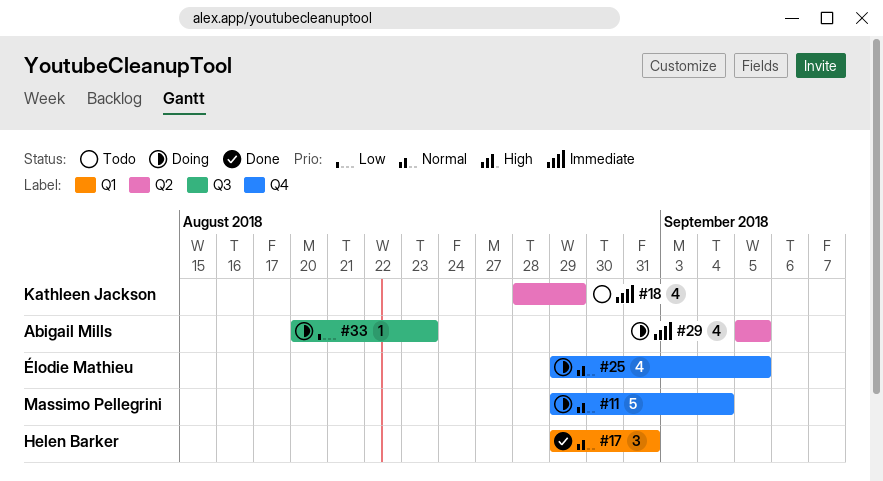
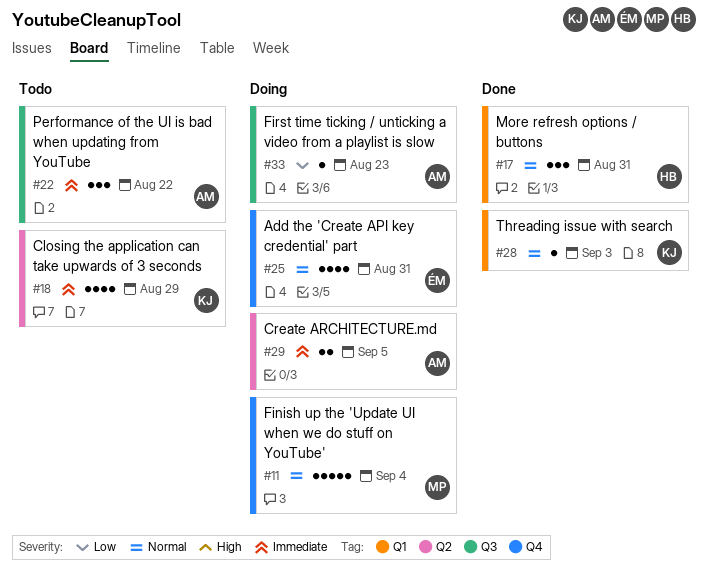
#22: none -> present
#25, due: Sep 5 -> Aug 31
#28: none -> present
#29, estimate: 4 -> 2

